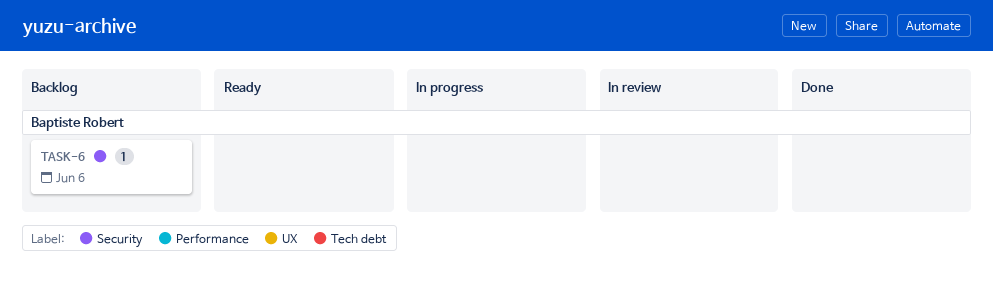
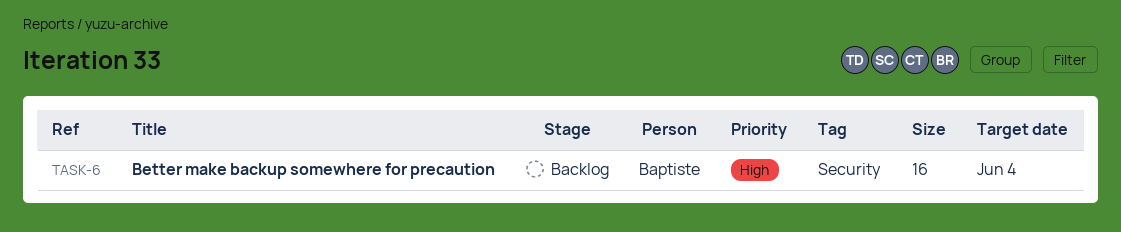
TASK-6, estimate: 1 -> 16
TASK-6, due: Jun 6 -> Jun 4

